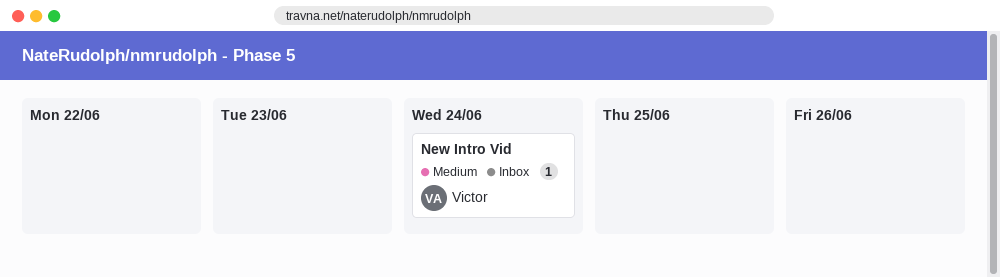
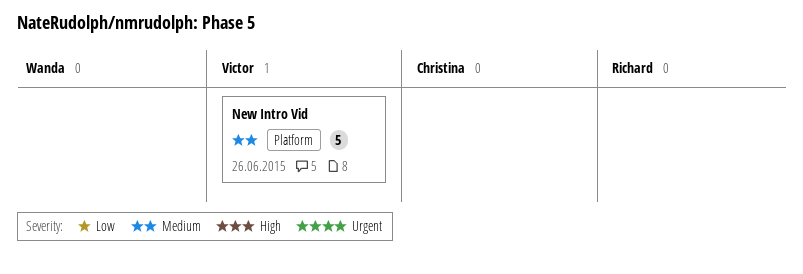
New Intro Vid, estimate: 1 -> 5
New Intro Vid, due: Jun 24 -> Jun 26

